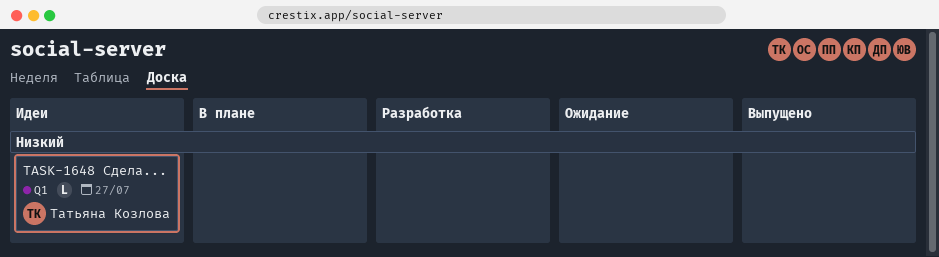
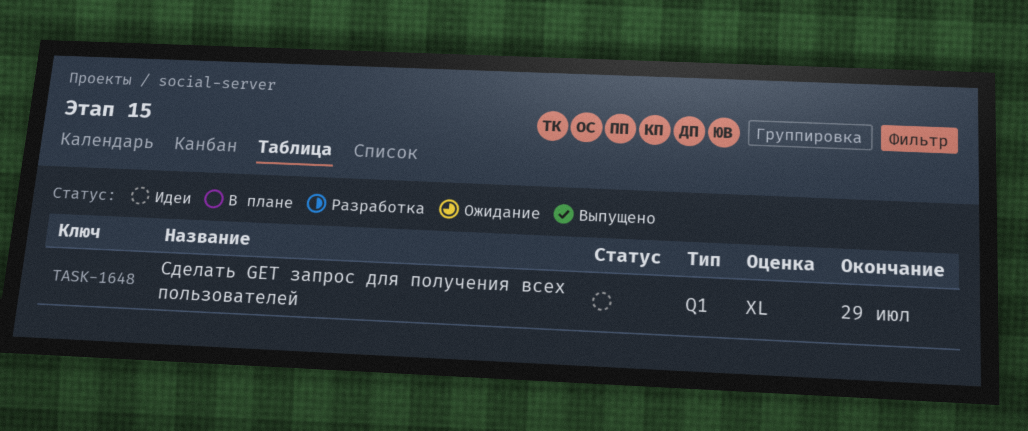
TASK-1648, estimate: L -> XL
TASK-1648, due: Jul 27 -> Jul 29

